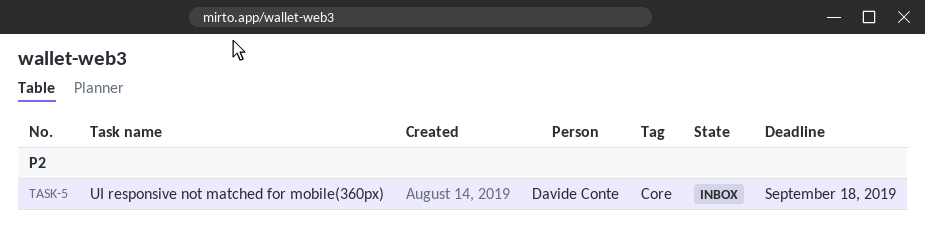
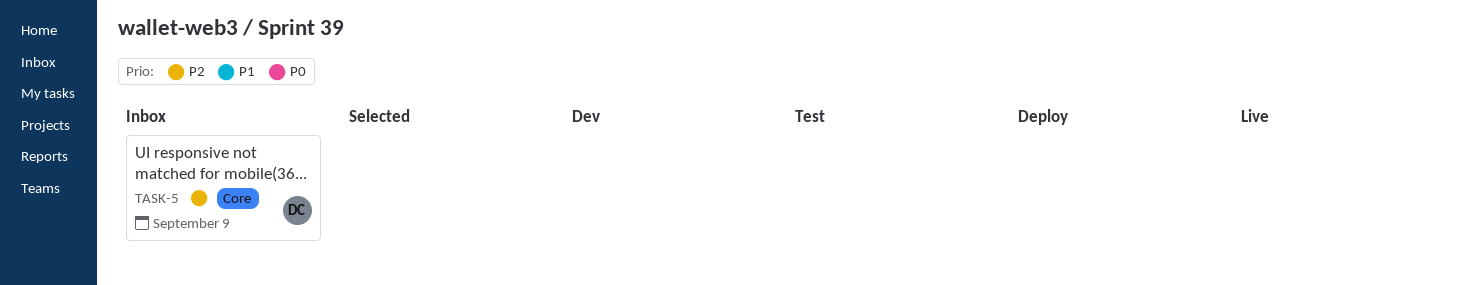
TASK-5, due: Sep 18 -> Sep 9

